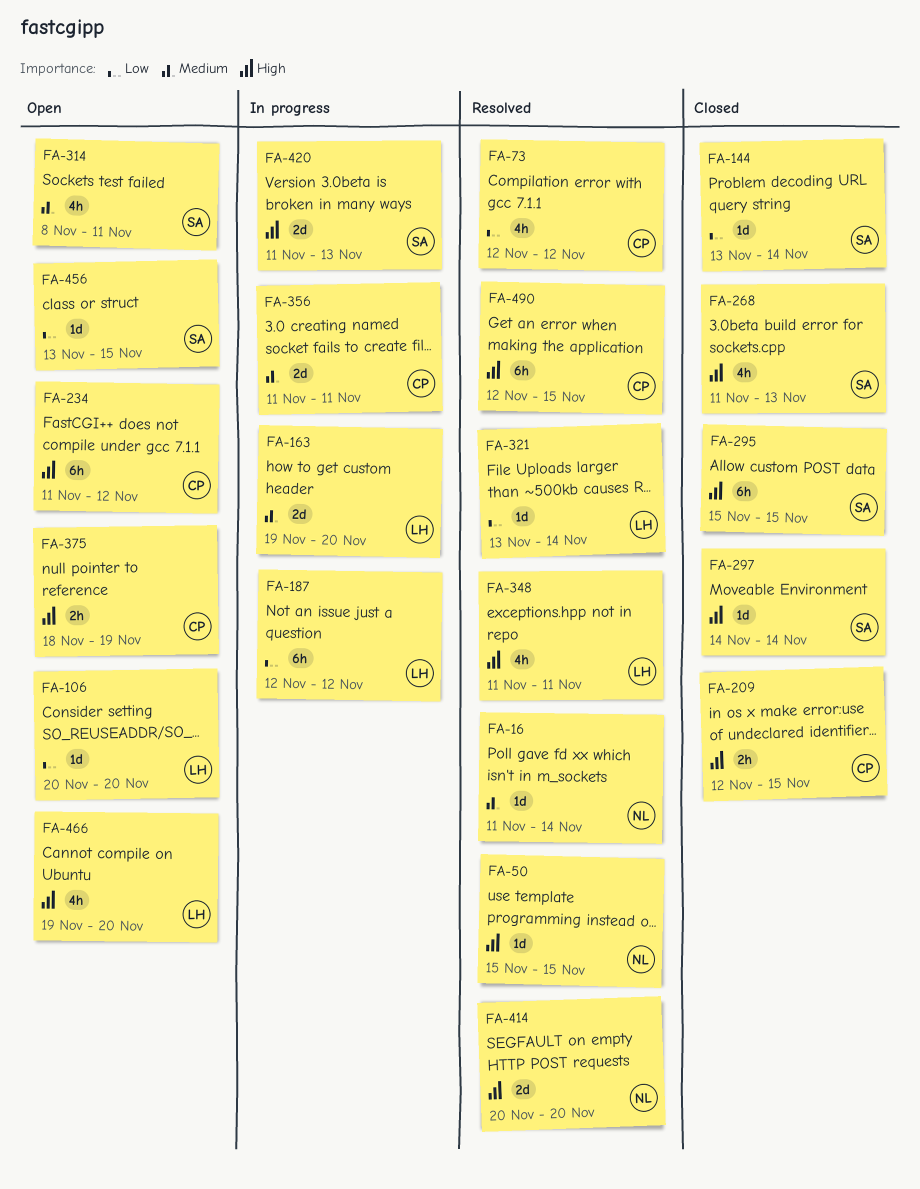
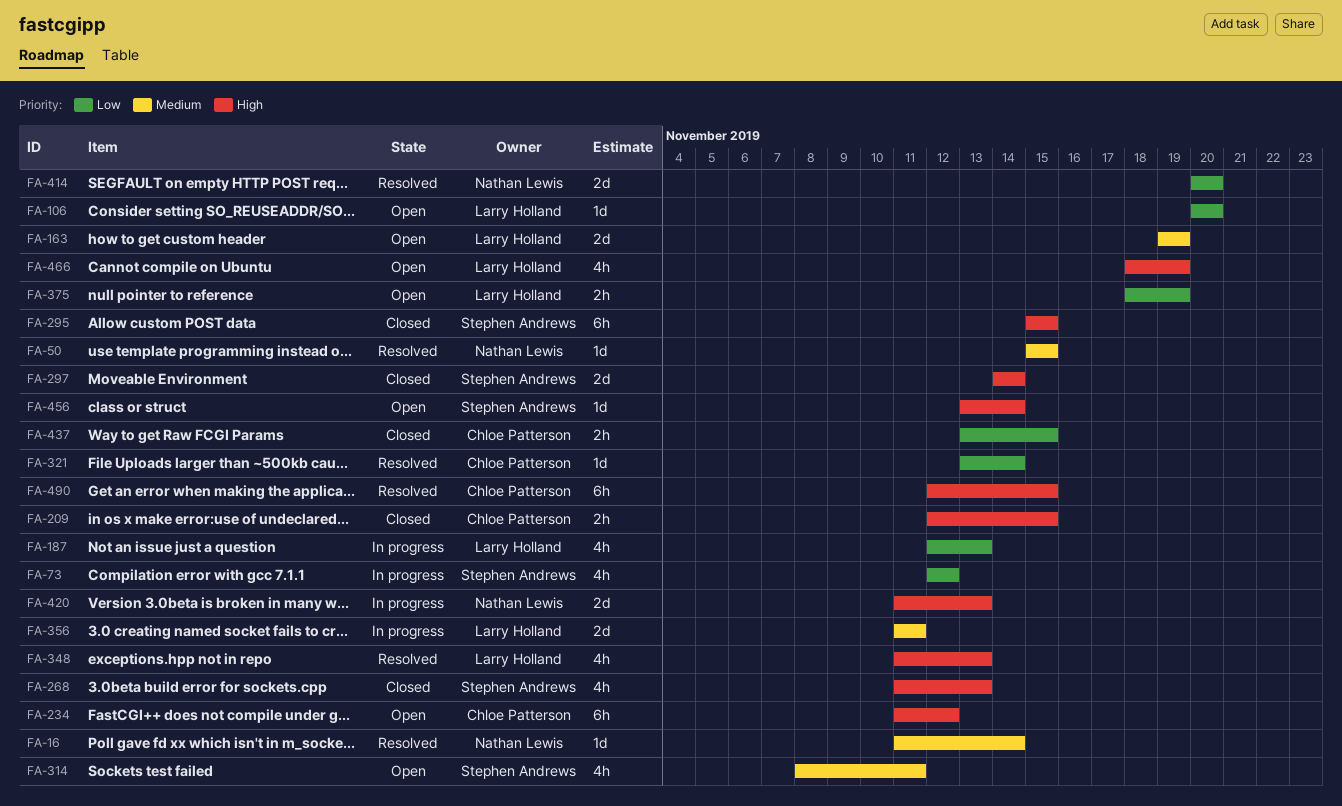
FA-50, priority: High -> Medium
FA-73, status: Resolved -> In progress
FA-73, owner: Chloe Patterson -> Stephen Andrews
FA-144: present -> none
FA-163, status: In progress -> Open
FA-163, due: Nov 20 -> Nov 19
FA-187, estimate: 6h -> 4h
FA-187, due: Nov 12 -> Nov 13
FA-297, estimate: 1d -> 2d
FA-321, owner: Larry Holland -> Chloe Patterson
FA-348, due: Nov 11 -> Nov 13
FA-356, owner: Chloe Patterson -> Larry Holland
FA-375, owner: Chloe Patterson -> Larry Holland
FA-375, priority: High -> Low
FA-414, priority: High -> Low
FA-420, owner: Stephen Andrews -> Nathan Lewis
FA-437: none -> present
FA-456, priority: Low -> High
FA-456, due: Nov 15 -> Nov 14
FA-466, start: Nov 19 -> Nov 18
FA-466, due: Nov 20 -> Nov 19

